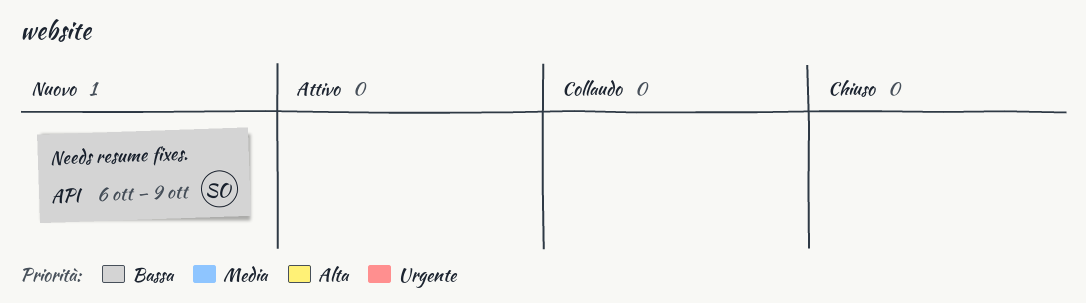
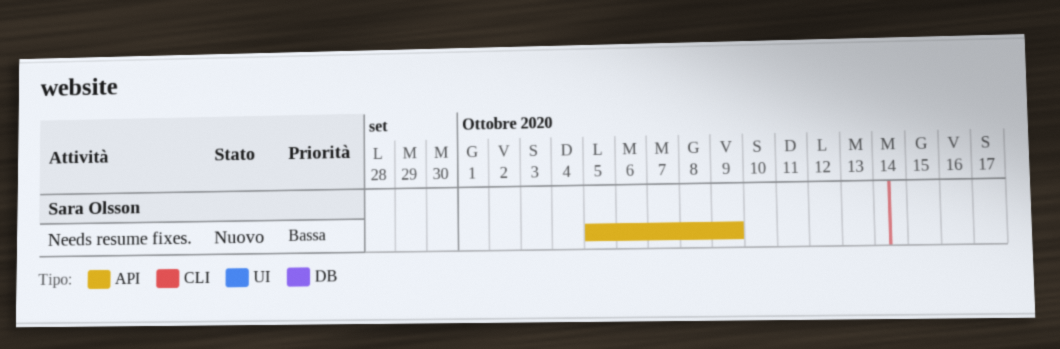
Needs resume fixes., start: Oct 6 -> Oct 5

